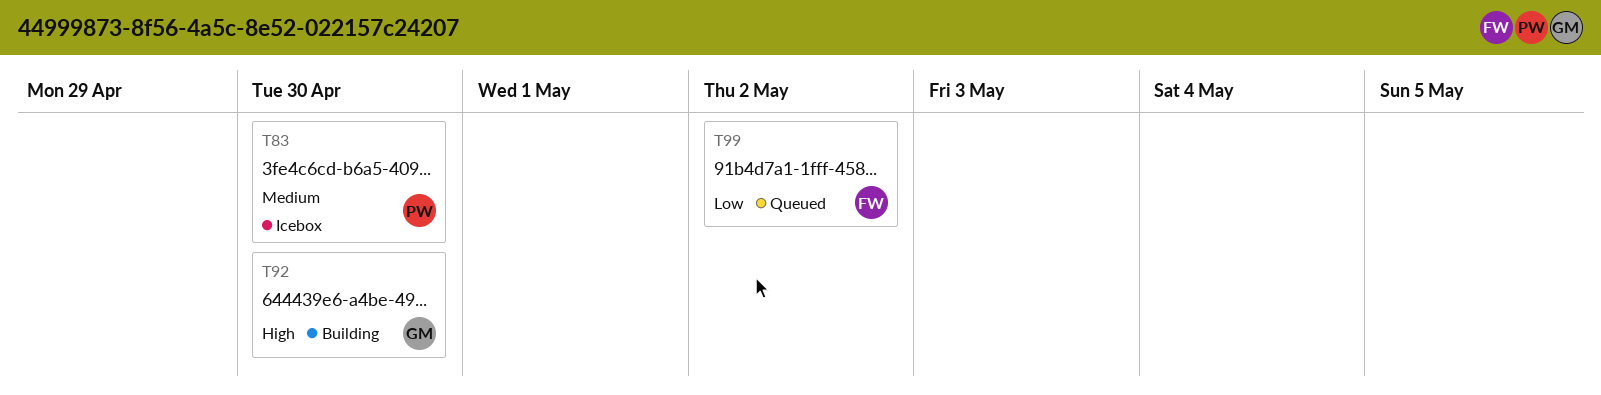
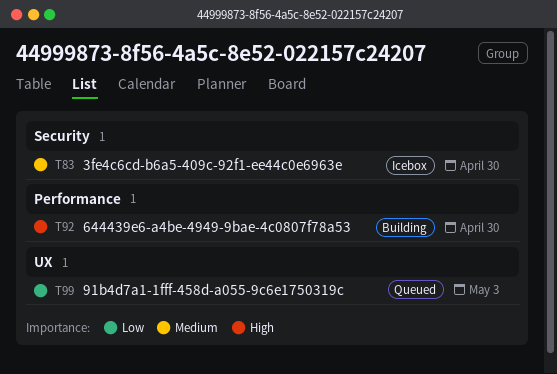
T99, due: May 2 -> May 3

